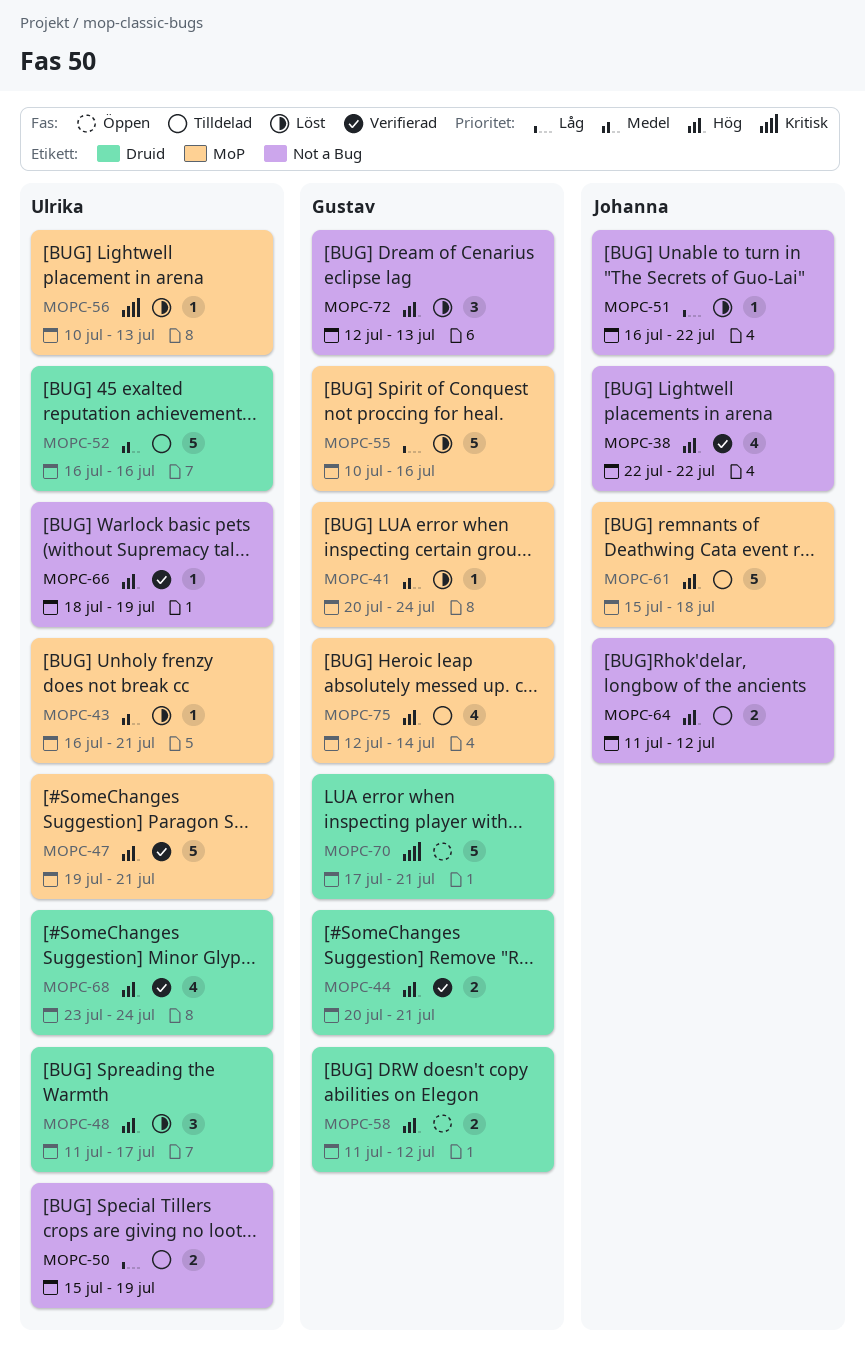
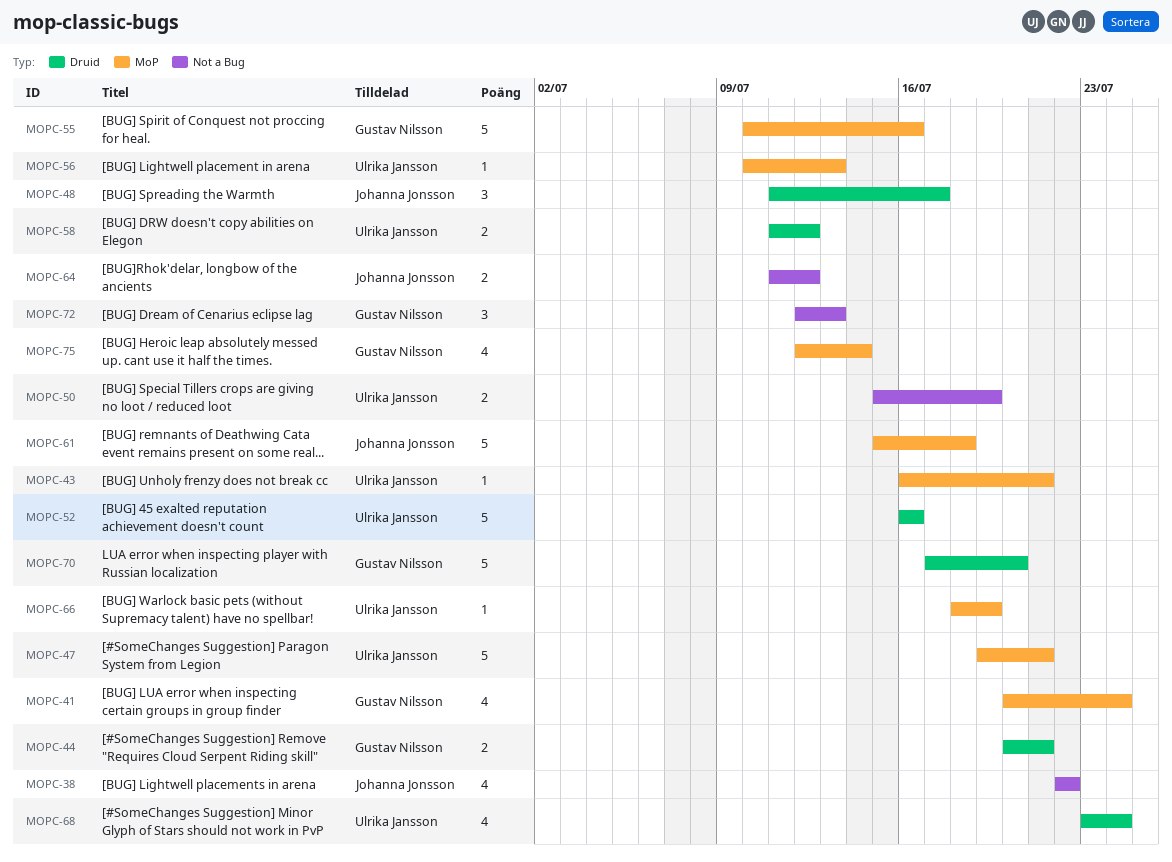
MOPC-41, estimate: 1 -> 4
MOPC-48, owner: Ulrika Jansson -> Johanna Jonsson
MOPC-51: present -> none
MOPC-58, owner: Gustav Nilsson -> Ulrika Jansson
MOPC-66, label: Not a Bug -> MoP
MOPC-70, due: Jul 21 -> Jul 20

